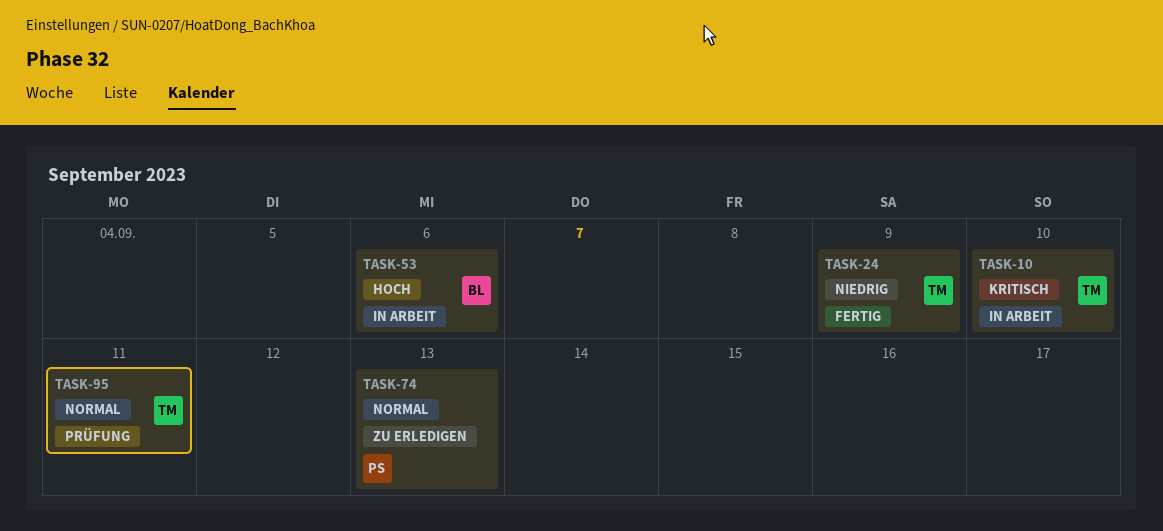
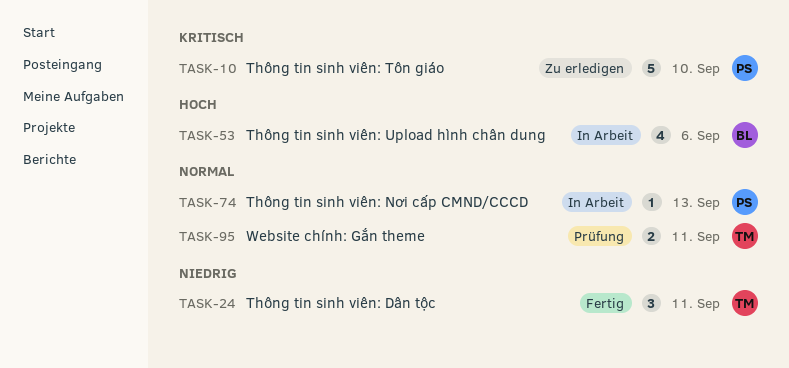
TASK-10, status: In Arbeit -> Zu erledigen
TASK-10, owner: TM -> PS
TASK-24, due: Sep 9 -> Sep 11
TASK-74, status: Zu erledigen -> In Arbeit

